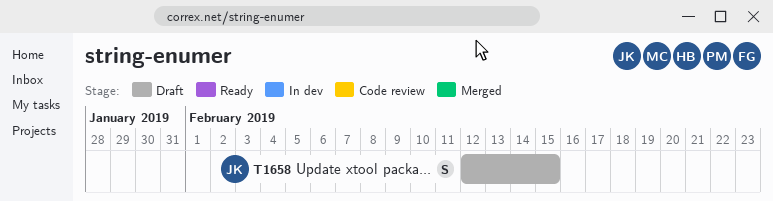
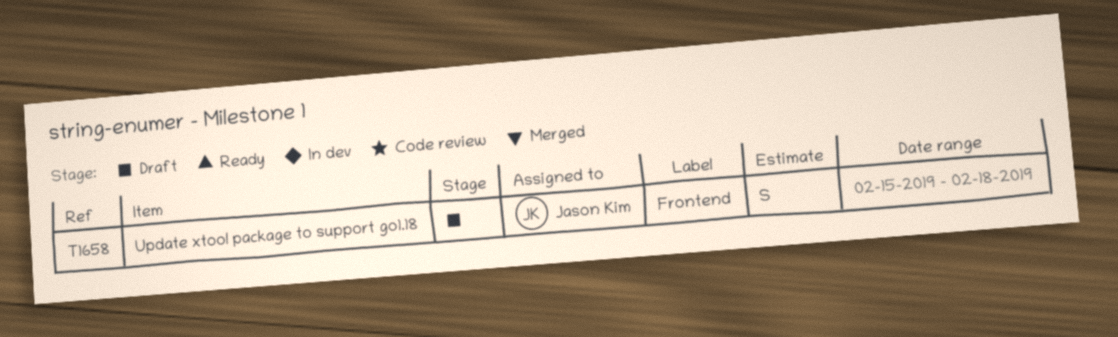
T1658, start: Feb 12 -> Feb 15
T1658, due: Feb 15 -> Feb 18

